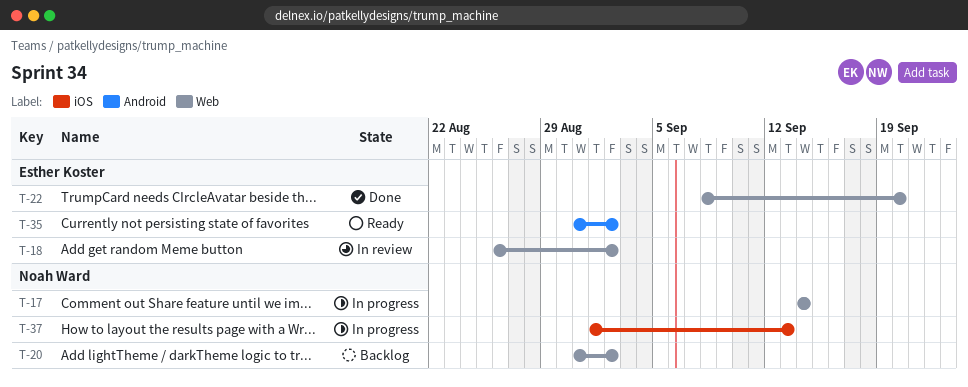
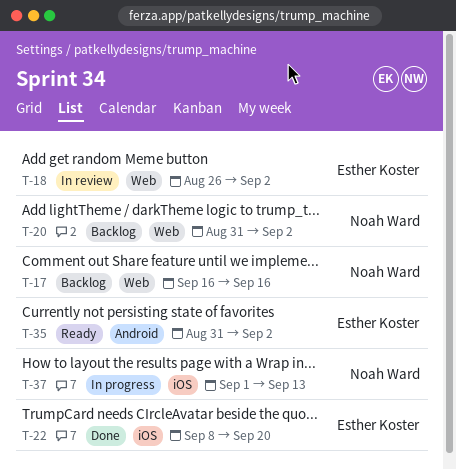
T-17, status: In progress -> Backlog
T-17, start: Sep 14 -> Sep 16
T-17, due: Sep 14 -> Sep 16
T-22, label: Web -> iOS

